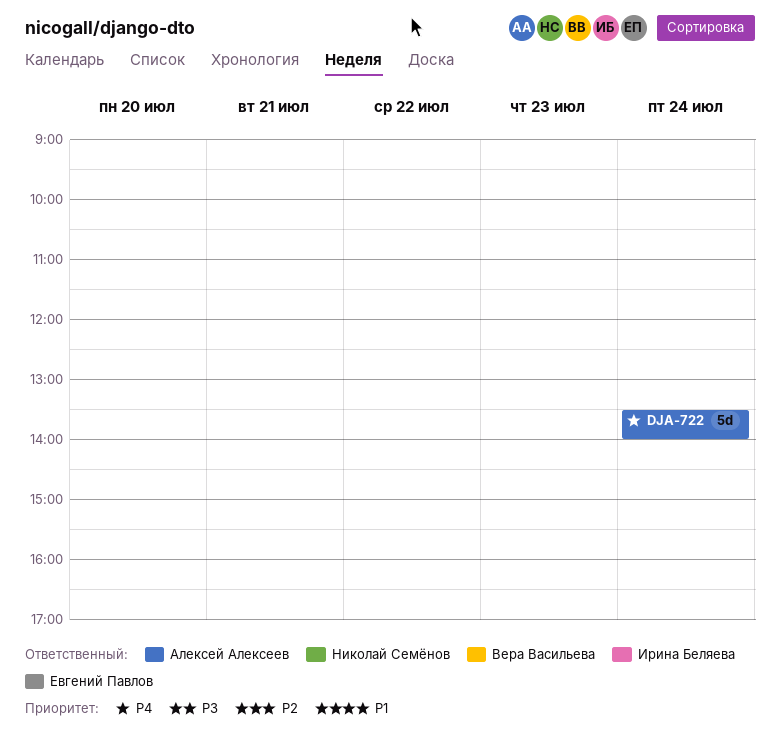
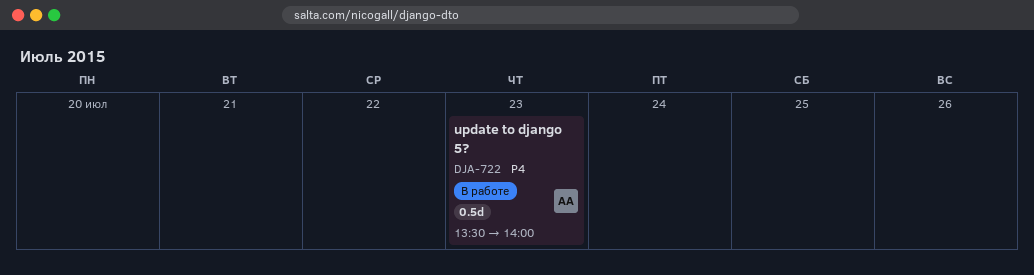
DJA-722, estimate: 5d -> 0.5d
DJA-722, day: Jul 24 -> Jul 23

